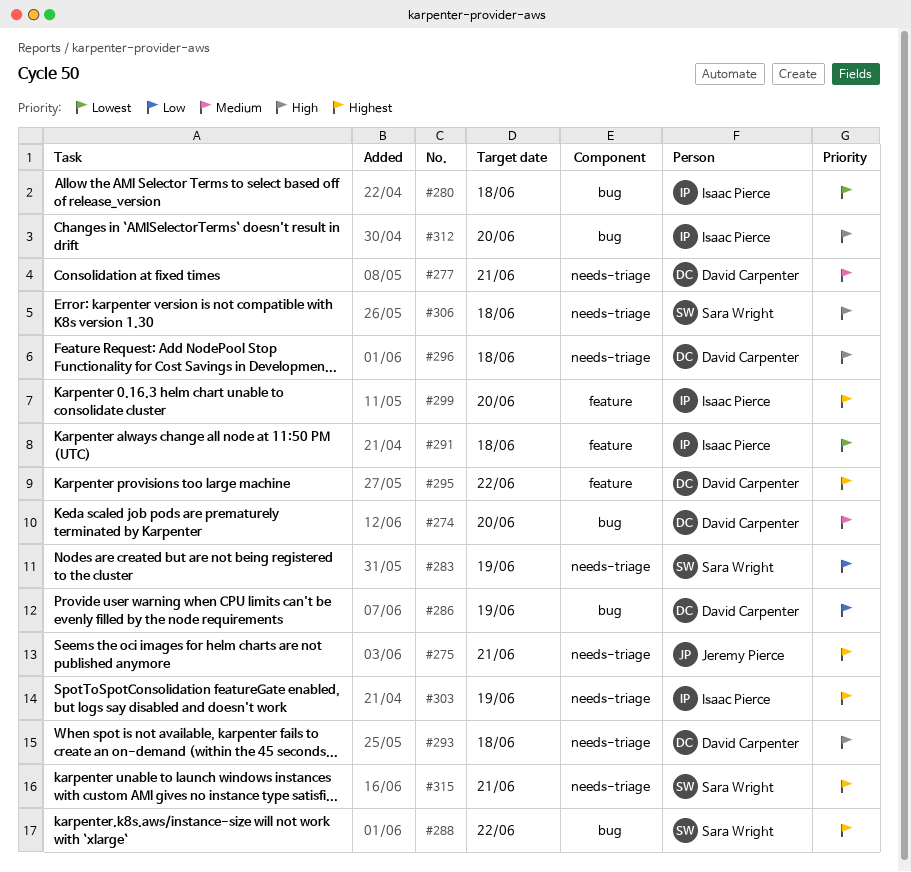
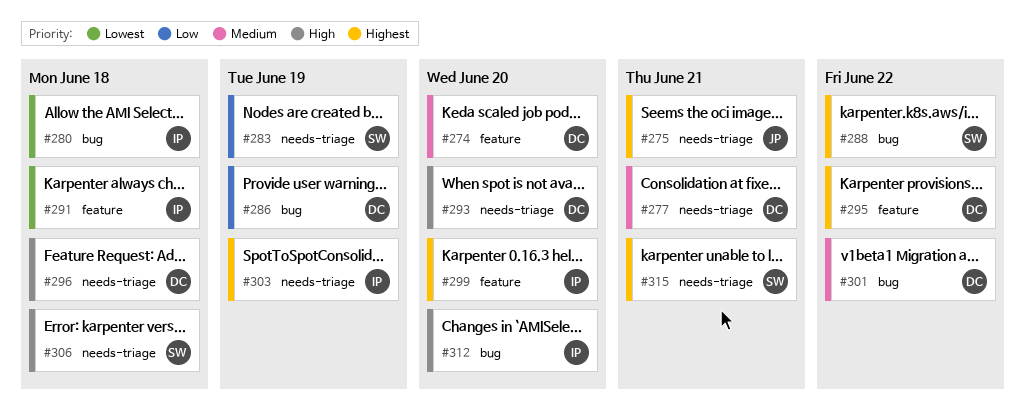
#274, label: bug -> feature
#293, due: Jun 18 -> Jun 20
#301: none -> present

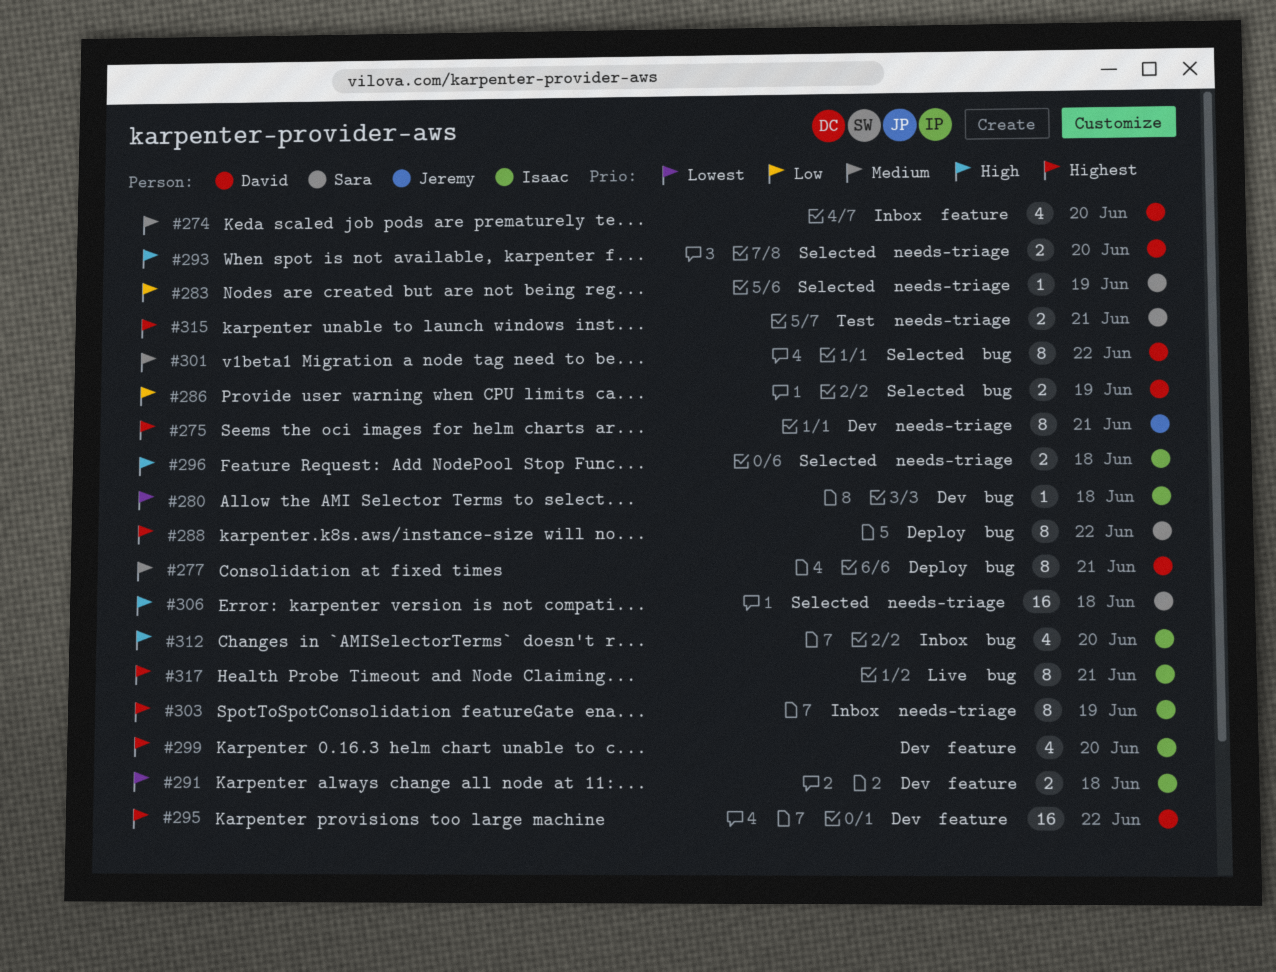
#277, label: needs-triage -> bug
#296, owner: David -> Isaac
#317: none -> present

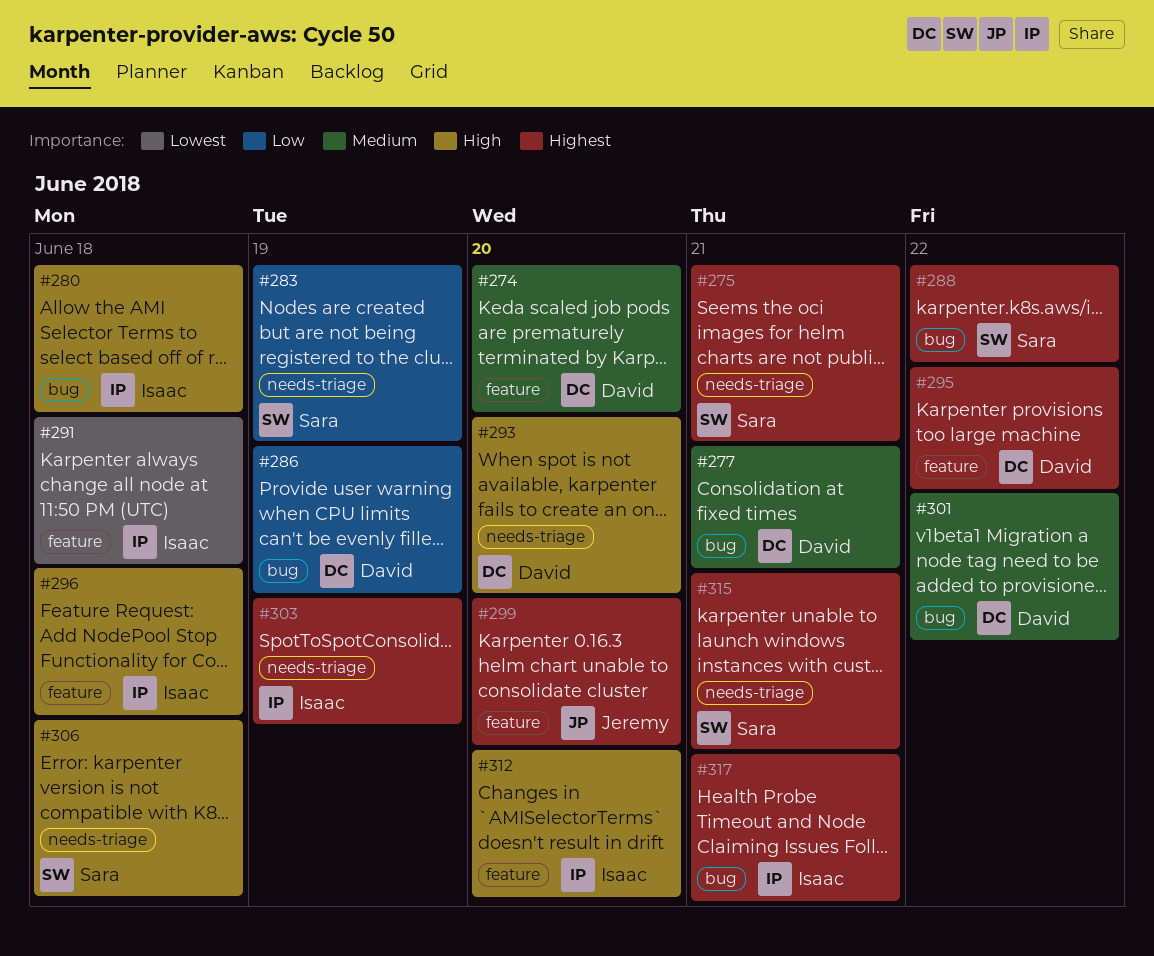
#275, owner: Jeremy -> Sara
#280, priority: Lowest -> High
#296, label: needs-triage -> feature
#299, owner: Isaac -> Jeremy
#312, label: bug -> feature

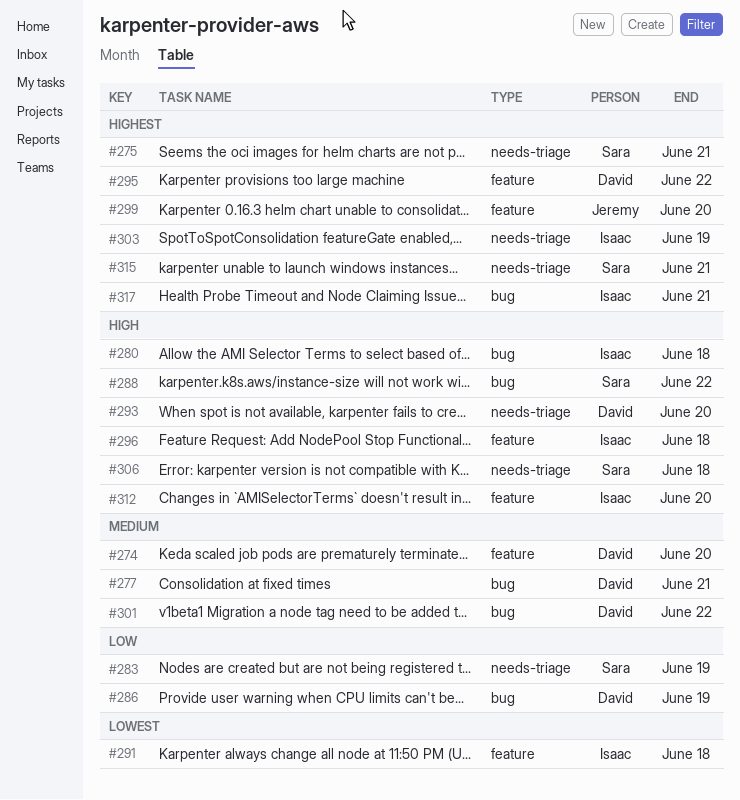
#288, priority: Highest -> High

